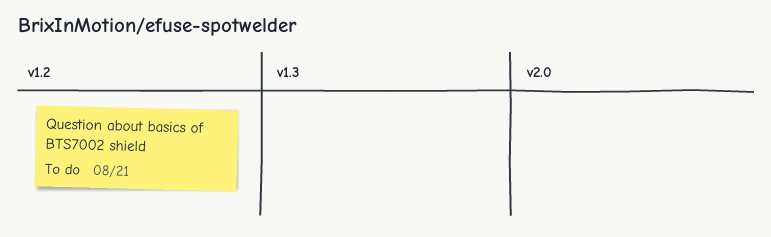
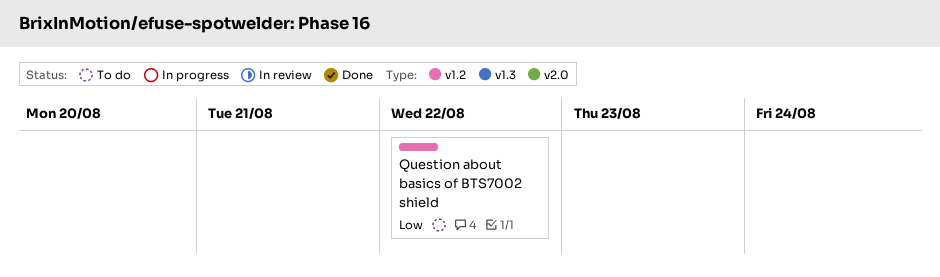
Question about basics of BTS7002 shield, due: Aug 21 -> Aug 22

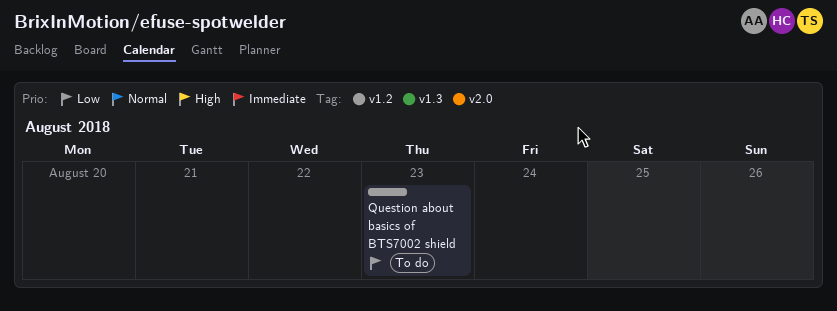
Question about basics of BTS7002 shield, due: Aug 22 -> Aug 23

